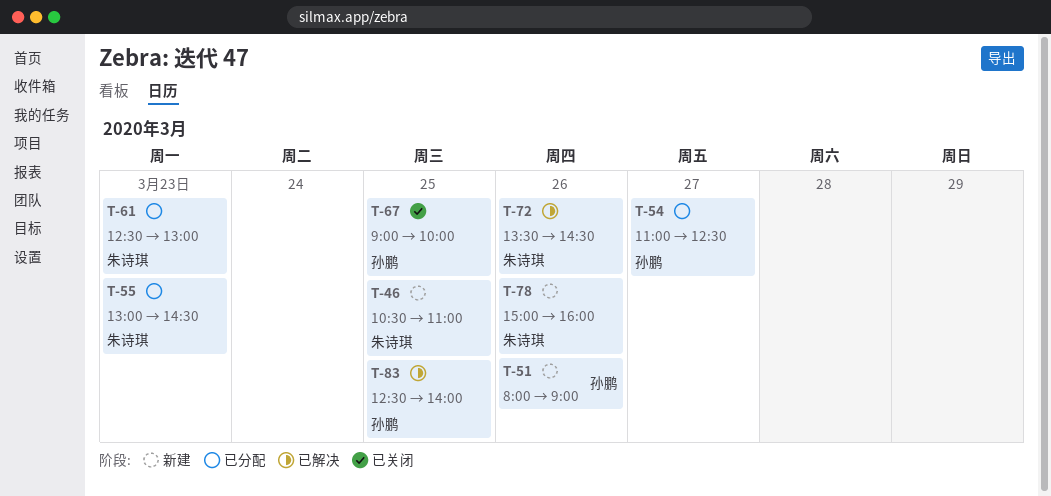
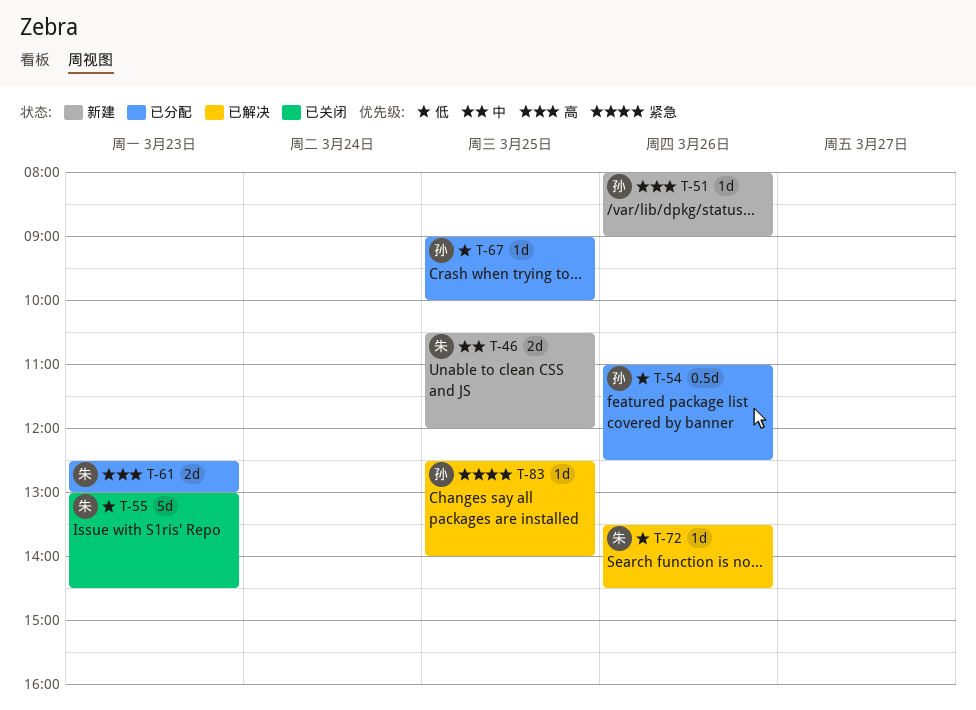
T-46, ends: 11:00 -> 12:00
T-54, day: Mar 27 -> Mar 26
T-55, status: 已分配 -> 已关闭
T-67, status: 已关闭 -> 已分配
T-78: present -> none

